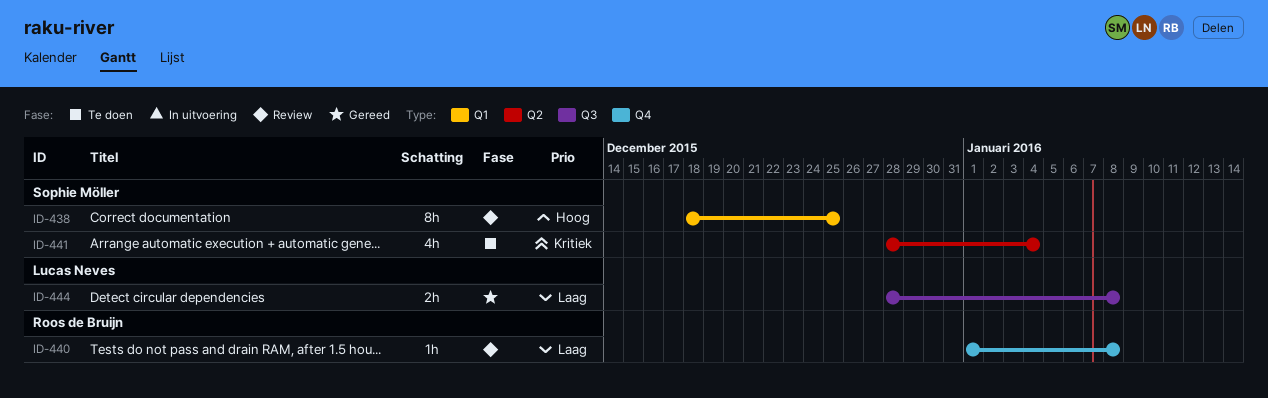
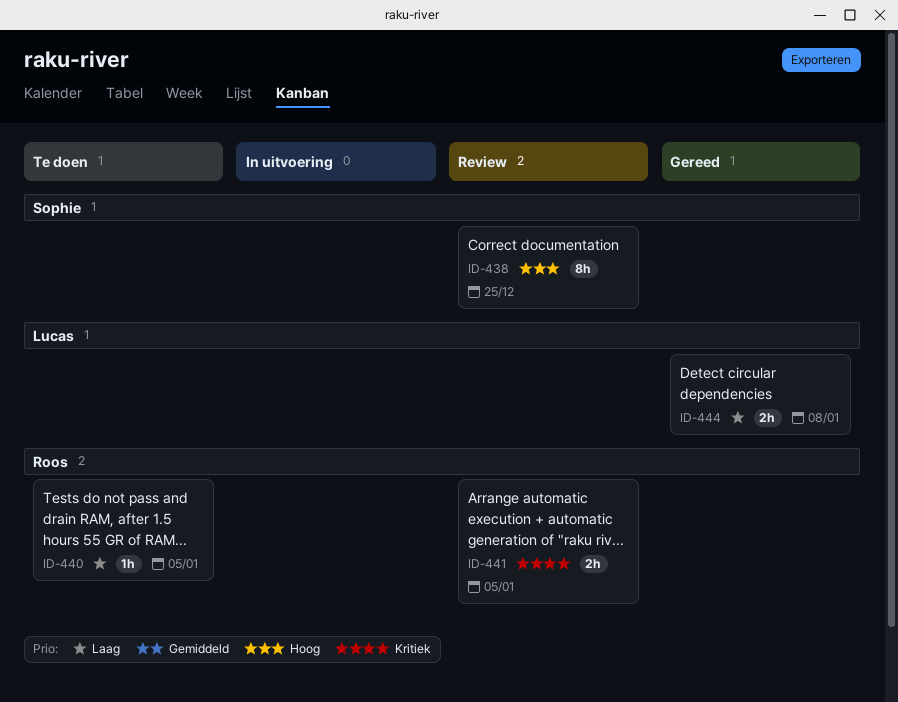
ID-440, status: Review -> Te doen
ID-440, due: Jan 8 -> Jan 5
ID-441, status: Te doen -> Review
ID-441, owner: Sophie Möller -> Roos de Bruijn
ID-441, estimate: 4h -> 2h
ID-441, due: Jan 4 -> Jan 5

